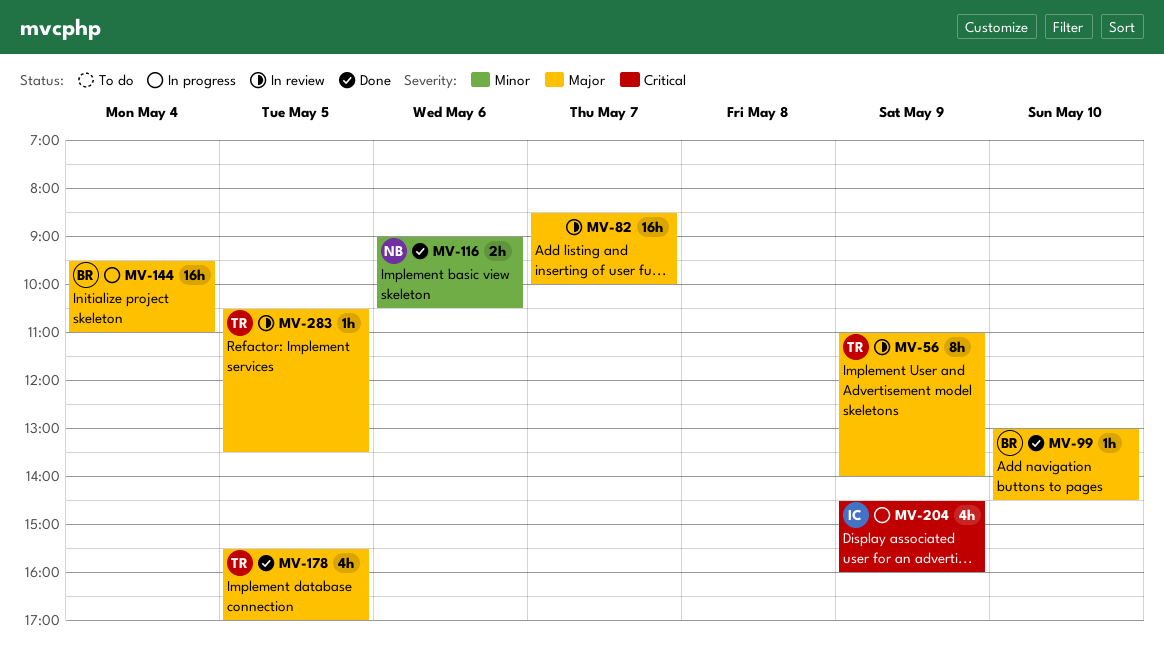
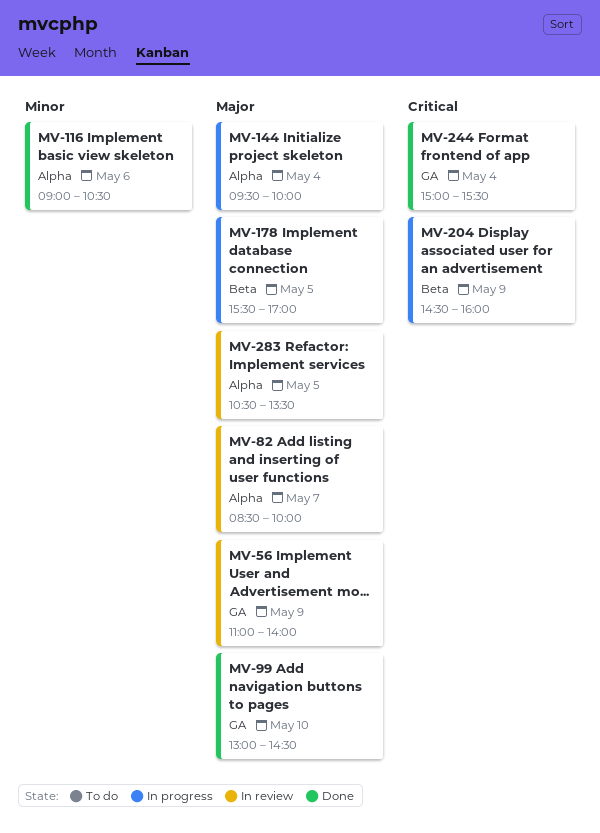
MV-144, ends: 11:00 -> 10:00
MV-178, status: Done -> In progress
MV-244: none -> present

